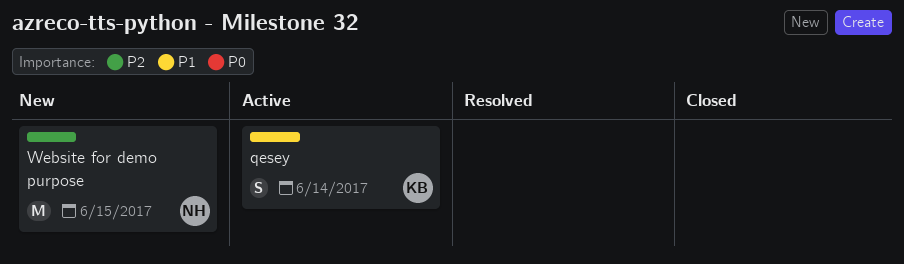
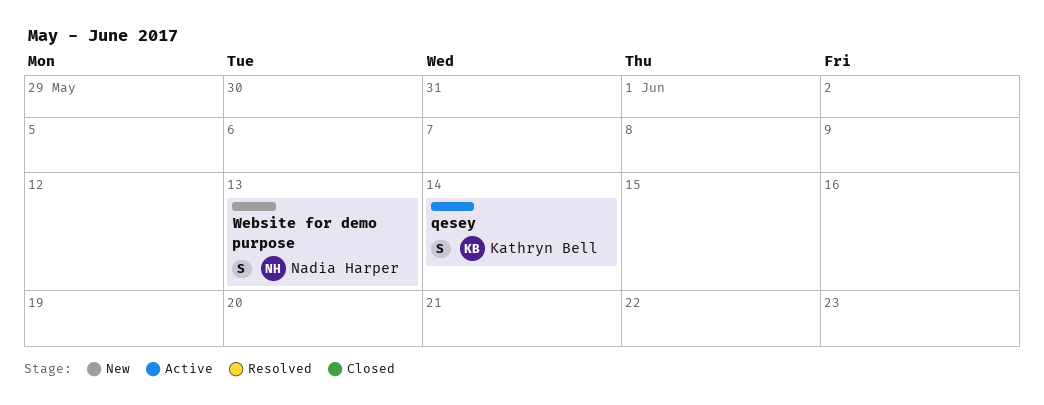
Website for demo purpose, estimate: M -> S
Website for demo purpose, due: Jun 15 -> Jun 13

